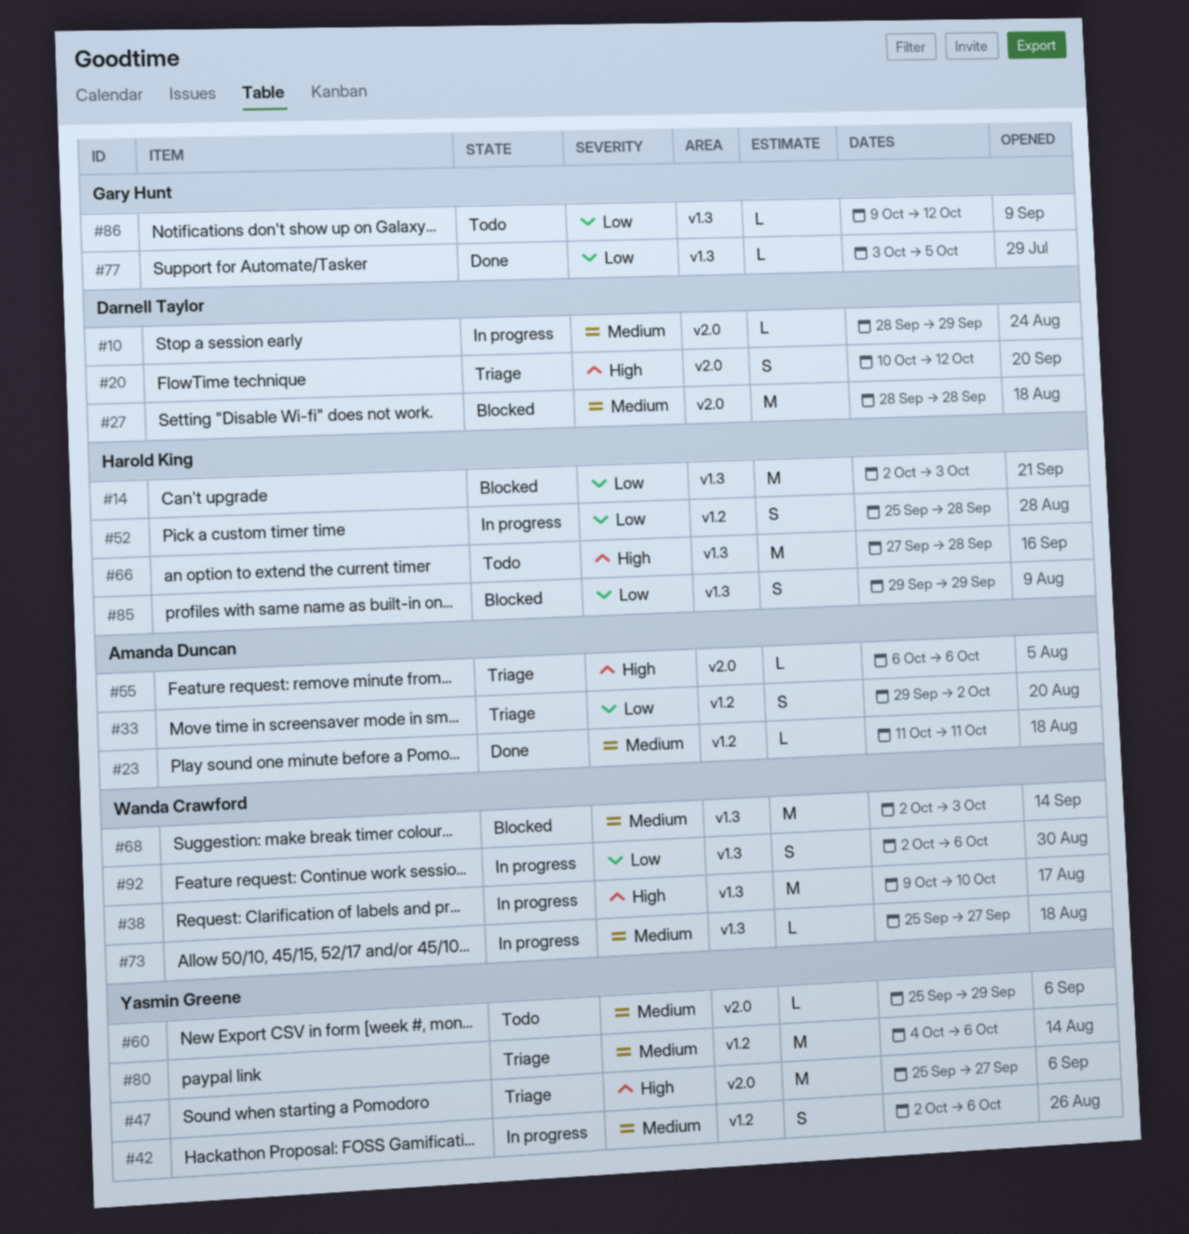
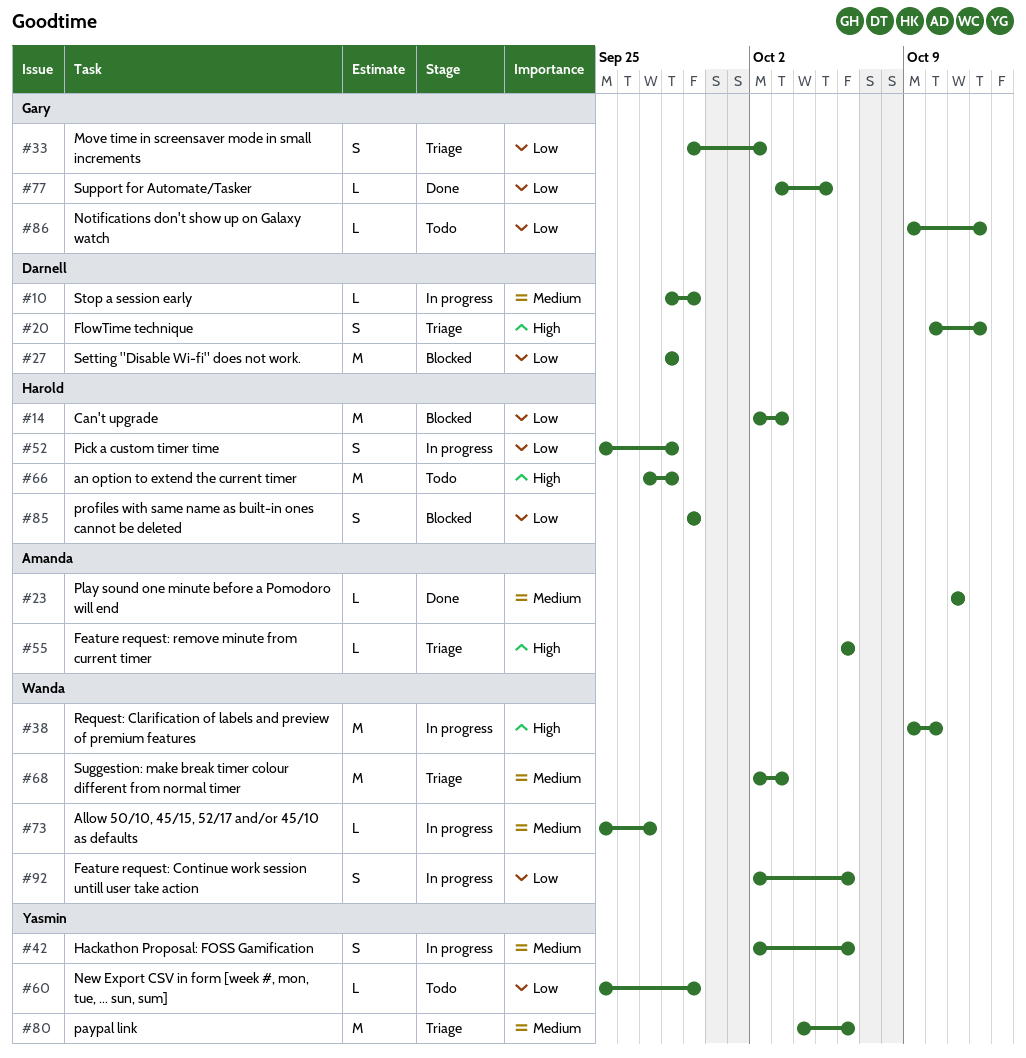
#27, priority: Medium -> Low
#33, owner: Amanda Duncan -> Gary Hunt
#47: present -> none
#60, priority: Medium -> Low
#68, status: Blocked -> Triage

